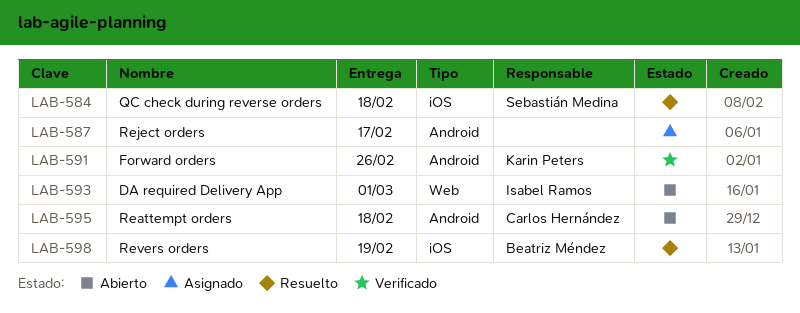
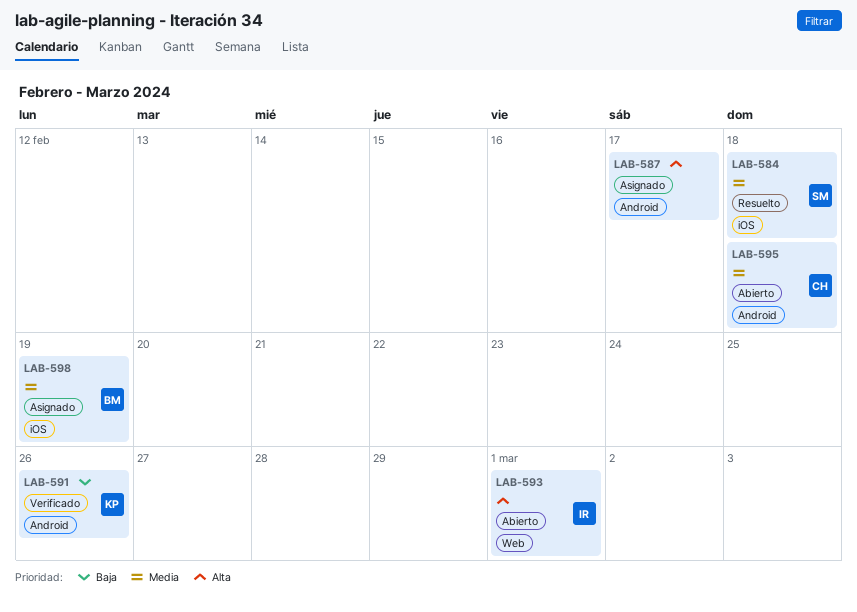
LAB-598, status: Resuelto -> Asignado

